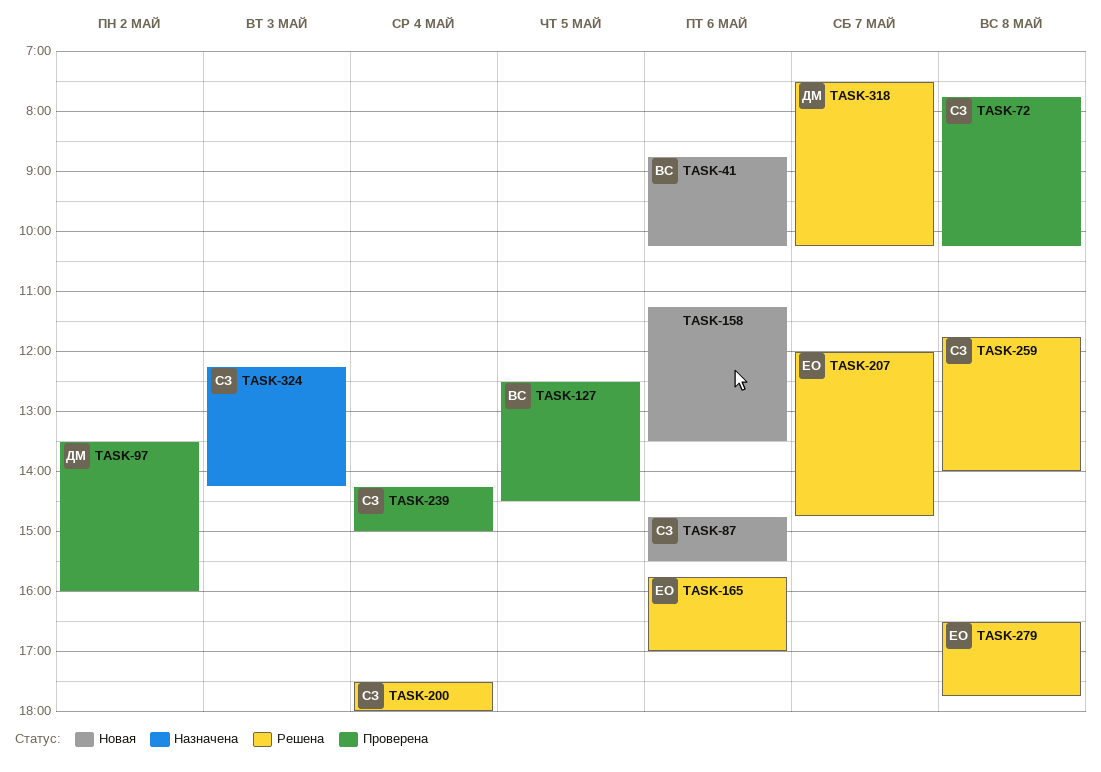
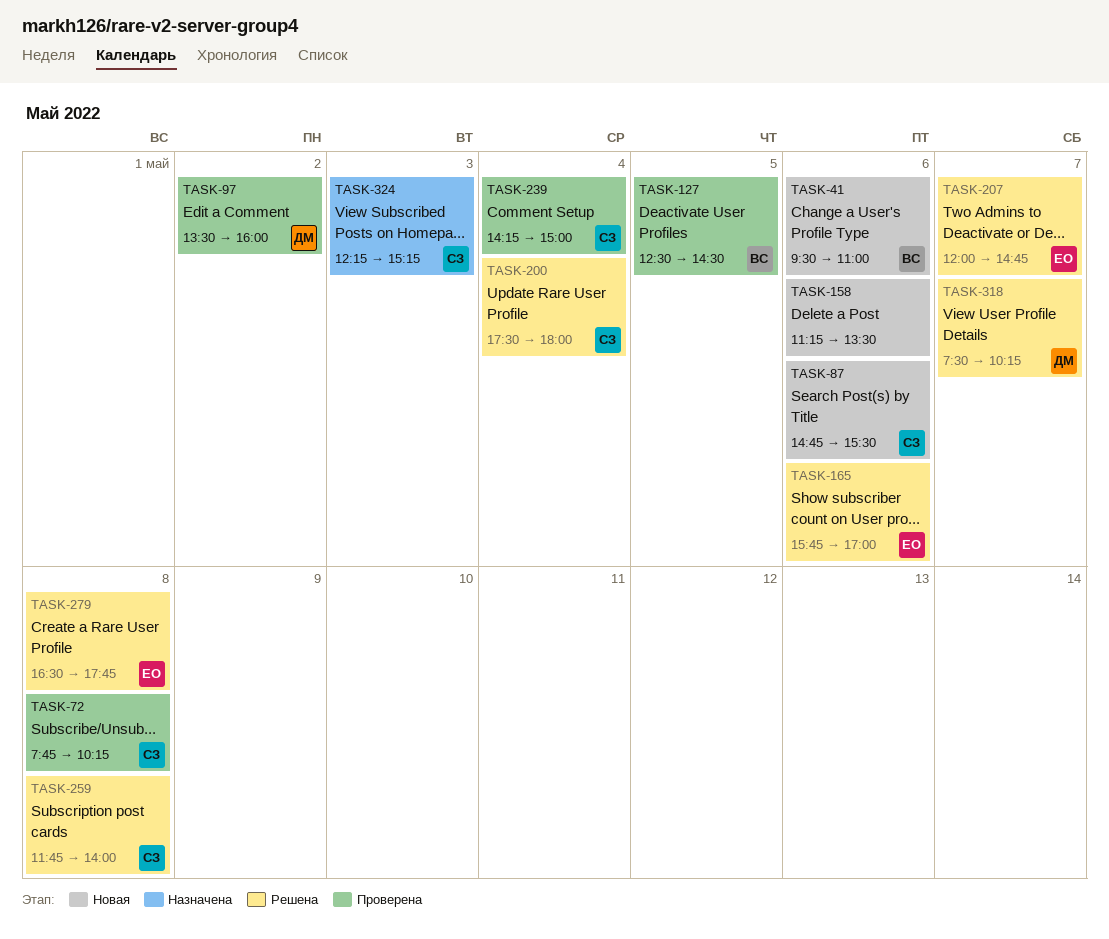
TASK-41, begins: 08:45 -> 09:30
TASK-41, ends: 10:15 -> 11:00
TASK-324, ends: 14:15 -> 15:15

